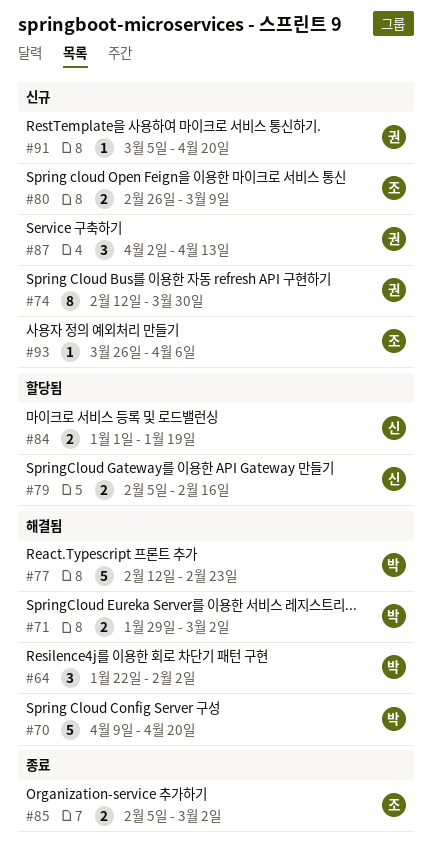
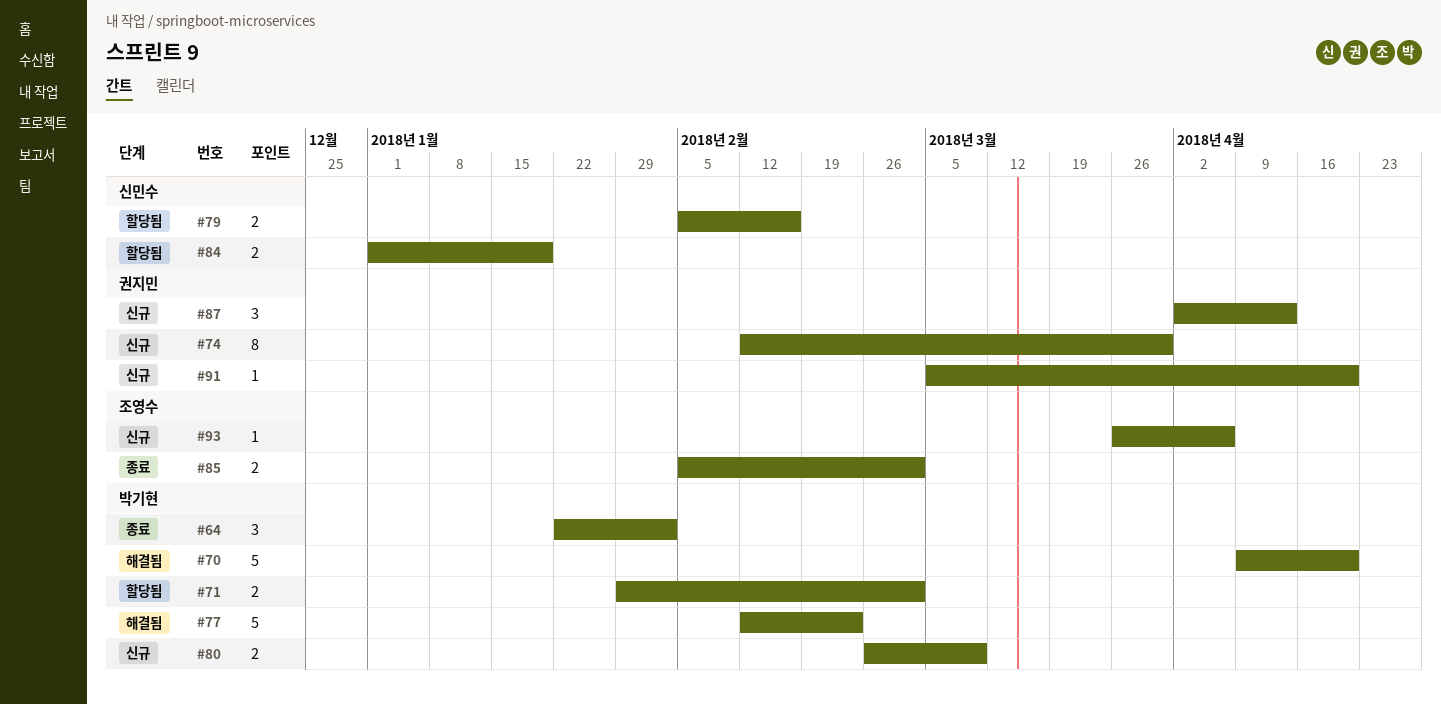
#64, status: 해결됨 -> 종료
#71, status: 해결됨 -> 할당됨
#80, owner: 조영수 -> 박기현

